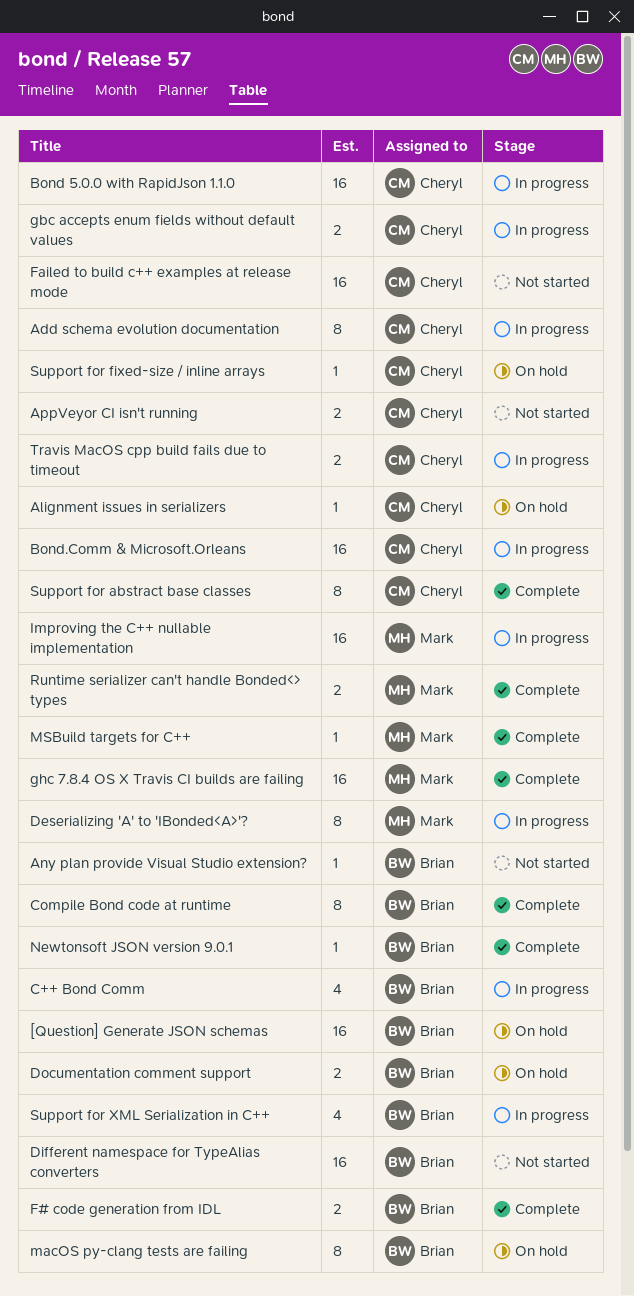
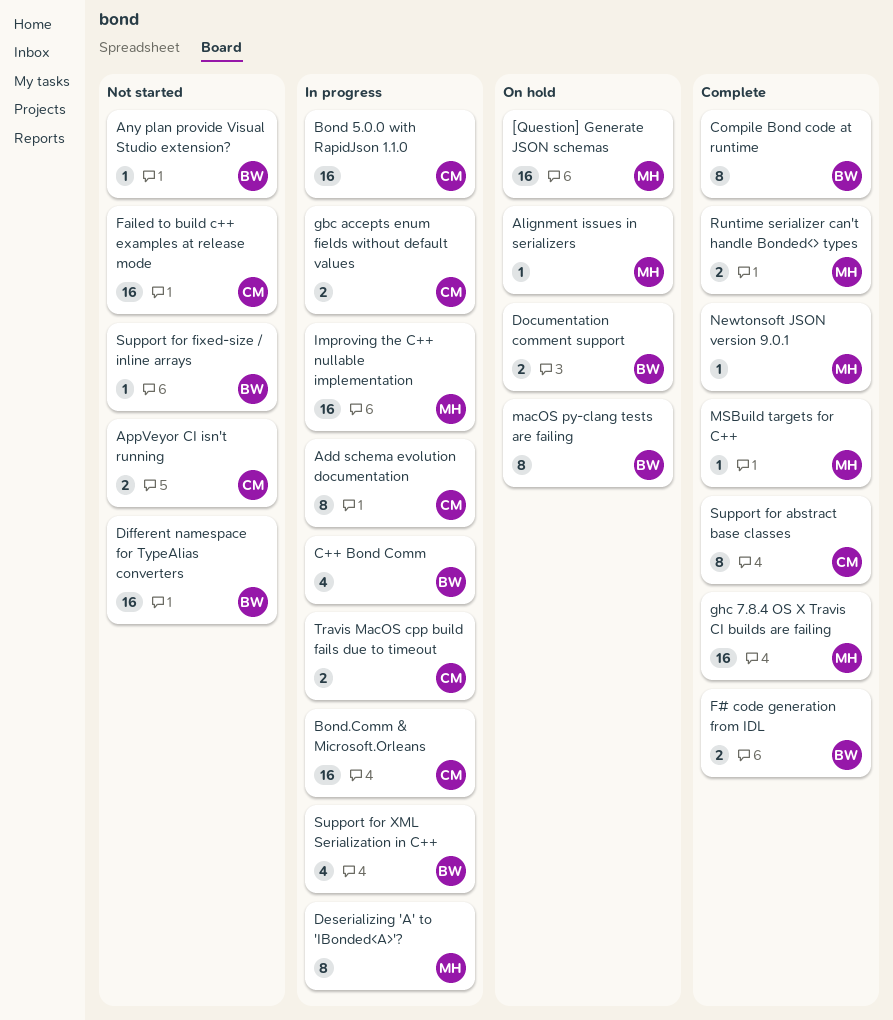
[Question] Generate JSON schemas, owner: Brian -> Mark
Alignment issues in serializers, owner: Cheryl -> Mark
Newtonsoft JSON version 9.0.1, owner: Brian -> Mark
Support for fixed-size / inline arrays, status: On hold -> Not started
Support for fixed-size / inline arrays, owner: Cheryl -> Brian

